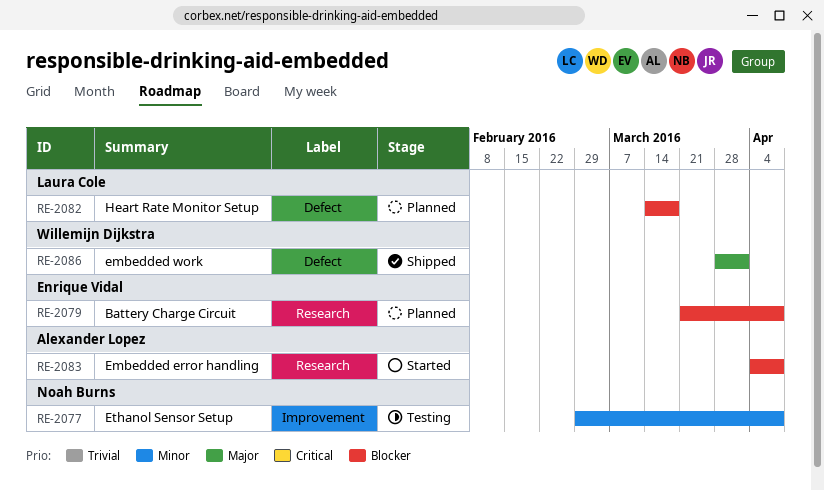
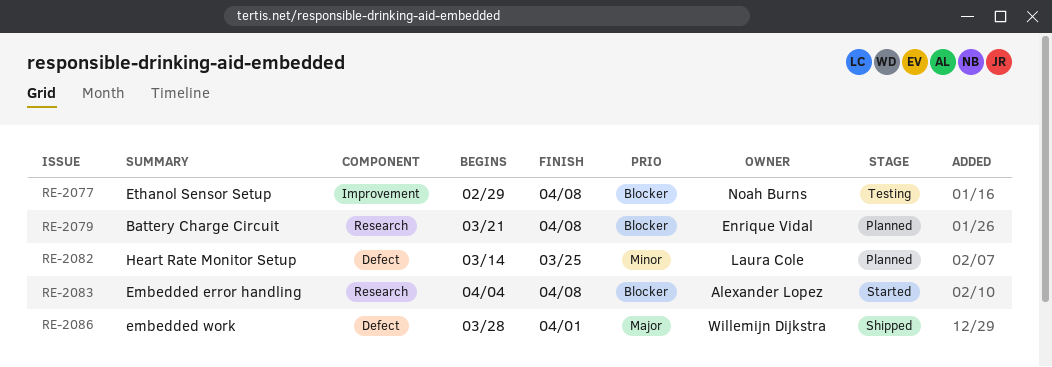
RE-2077, priority: Minor -> Blocker
RE-2082, priority: Blocker -> Minor
RE-2082, due: Mar 18 -> Mar 25

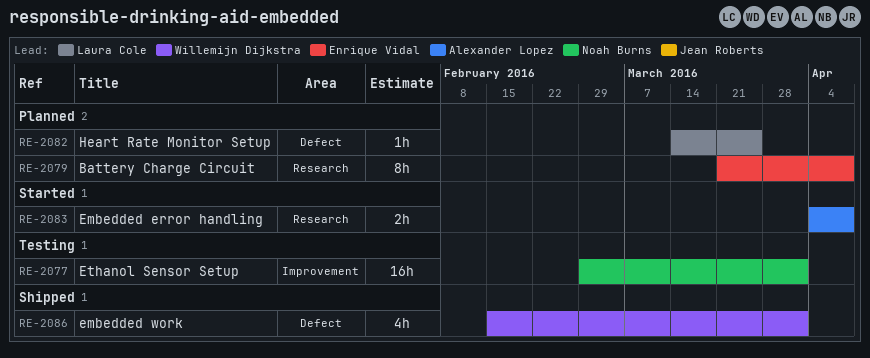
RE-2077, due: Apr 8 -> Apr 1
RE-2086, start: Mar 28 -> Feb 15

